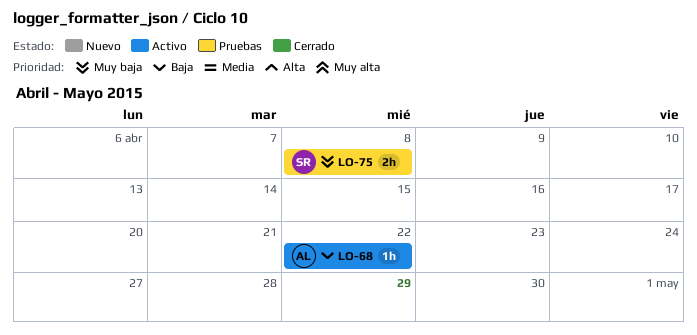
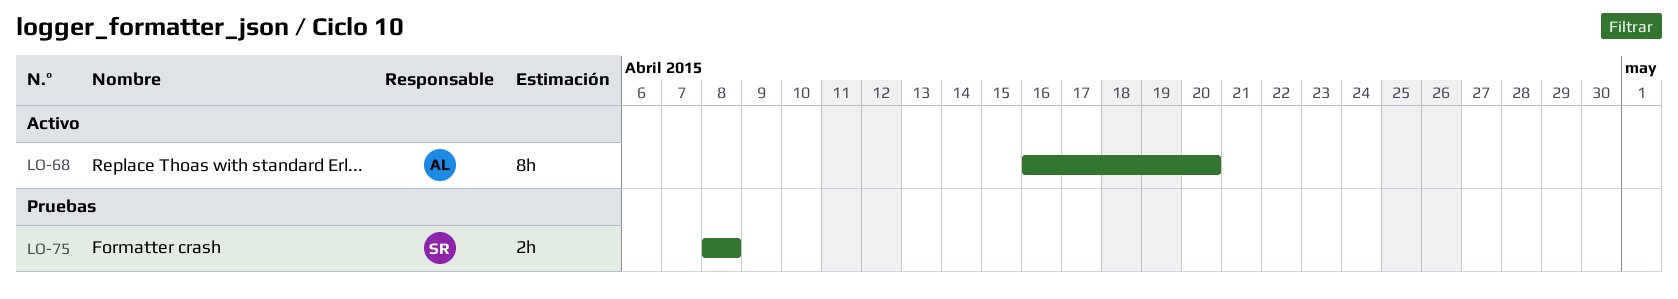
LO-68, estimate: 1h -> 8h
LO-68, start: Apr 22 -> Apr 16
LO-68, due: Apr 22 -> Apr 20

